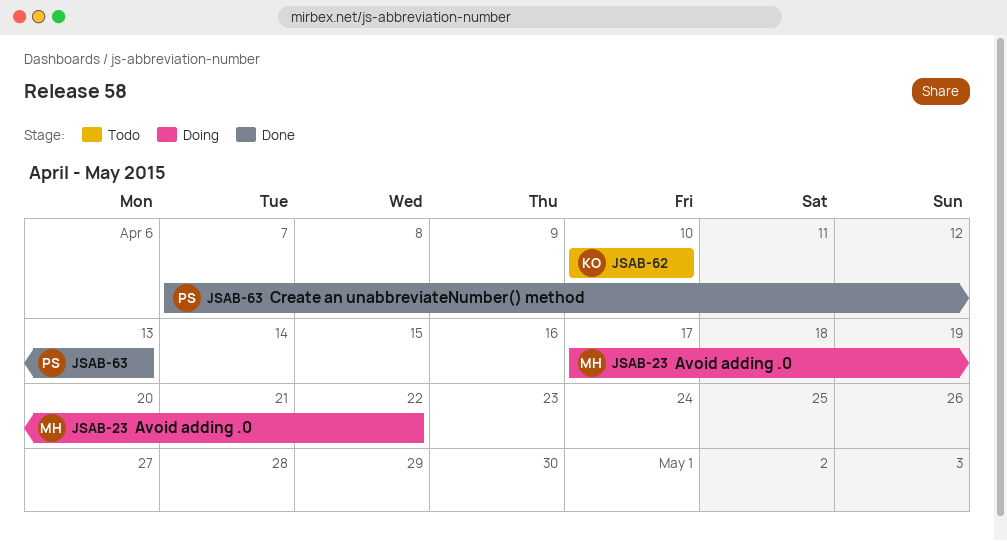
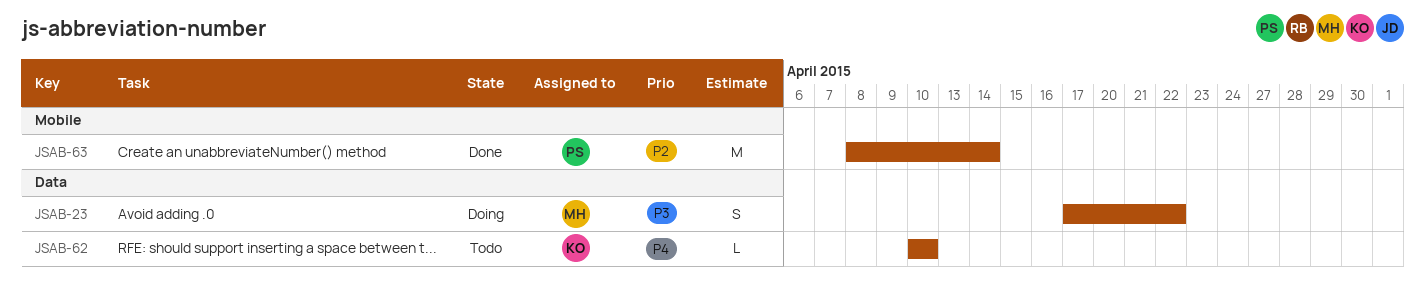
JSAB-63, start: Apr 7 -> Apr 8
JSAB-63, due: Apr 13 -> Apr 14

